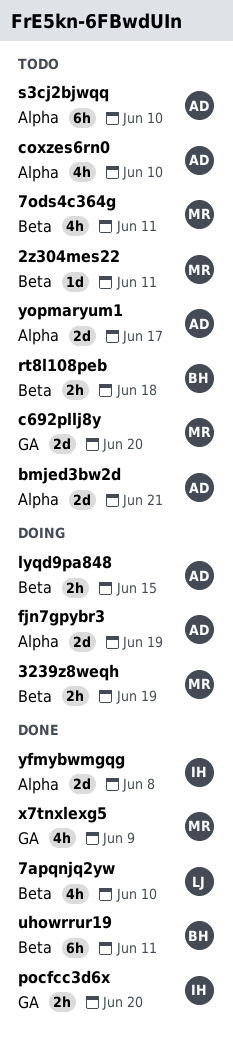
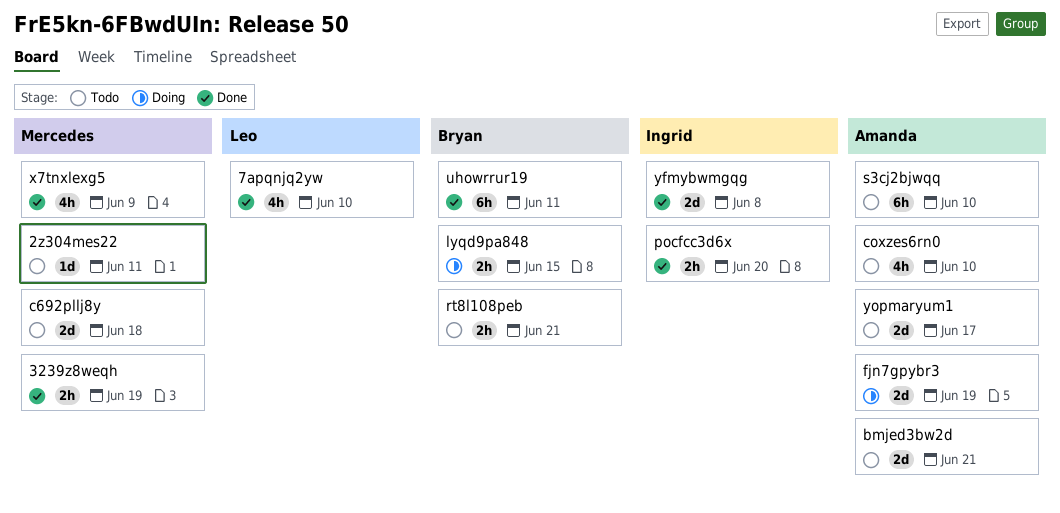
3239z8weqh, status: Doing -> Done
7ods4c364g: present -> none
c692pllj8y, due: Jun 20 -> Jun 18
lyqd9pa848, owner: Amanda -> Bryan
rt8l108peb, due: Jun 18 -> Jun 21

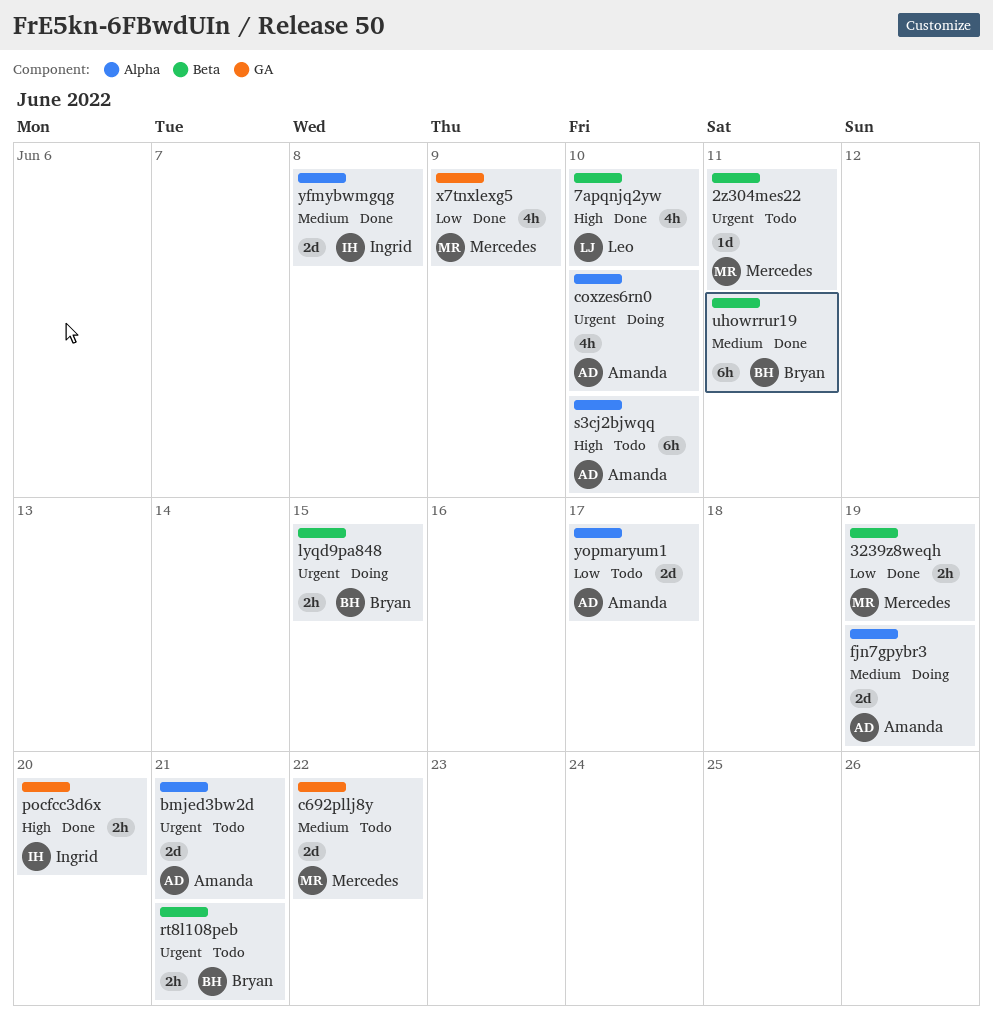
c692pllj8y, due: Jun 18 -> Jun 22
coxzes6rn0, status: Todo -> Doing

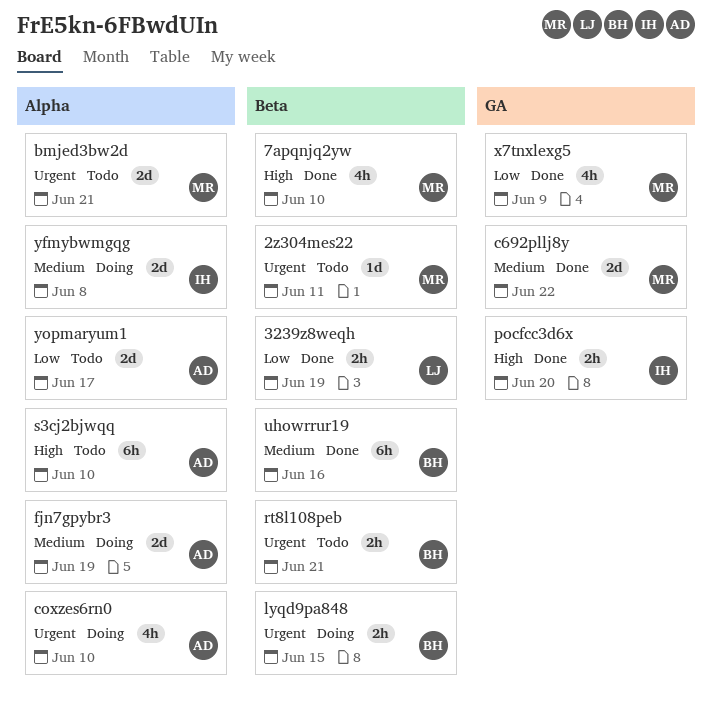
3239z8weqh, owner: Mercedes -> Leo
7apqnjq2yw, owner: Leo -> Mercedes
bmjed3bw2d, owner: Amanda -> Mercedes
c692pllj8y, status: Todo -> Done
uhowrrur19, due: Jun 11 -> Jun 16
yfmybwmgqg, status: Done -> Doing

